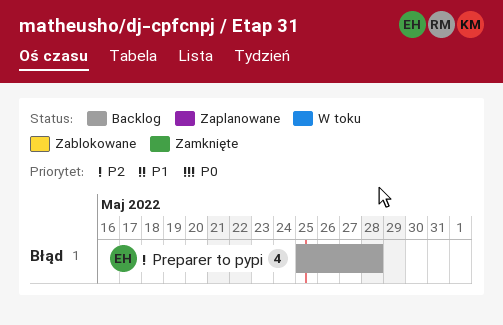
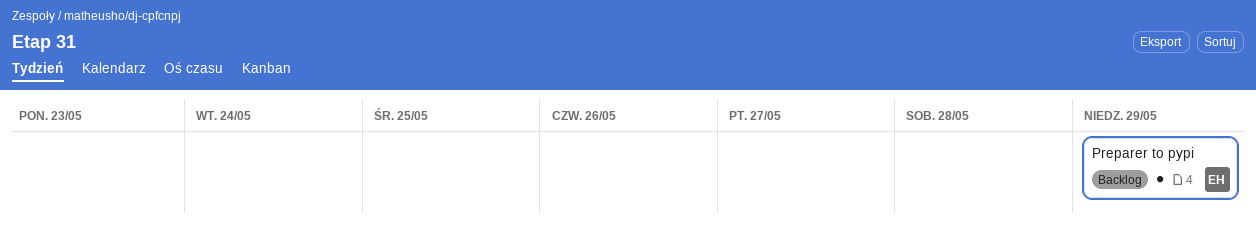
Preparer to pypi, estimate: 4 -> 1
Preparer to pypi, due: May 28 -> May 29

